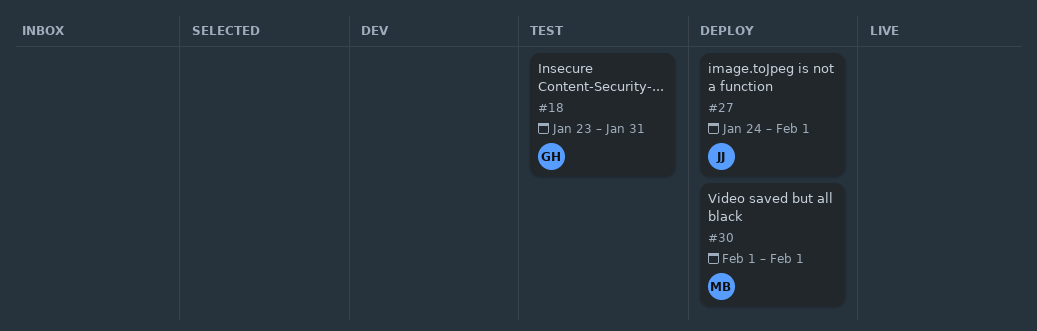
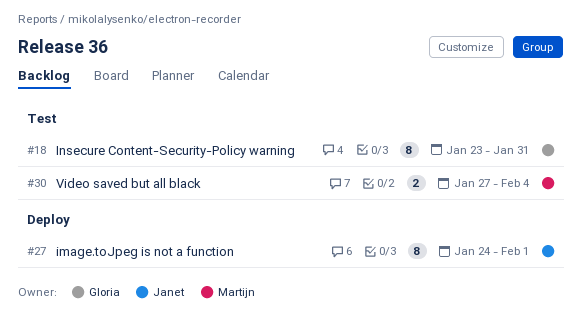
#30, status: Deploy -> Test
#30, start: Feb 1 -> Jan 27
#30, due: Feb 1 -> Feb 4

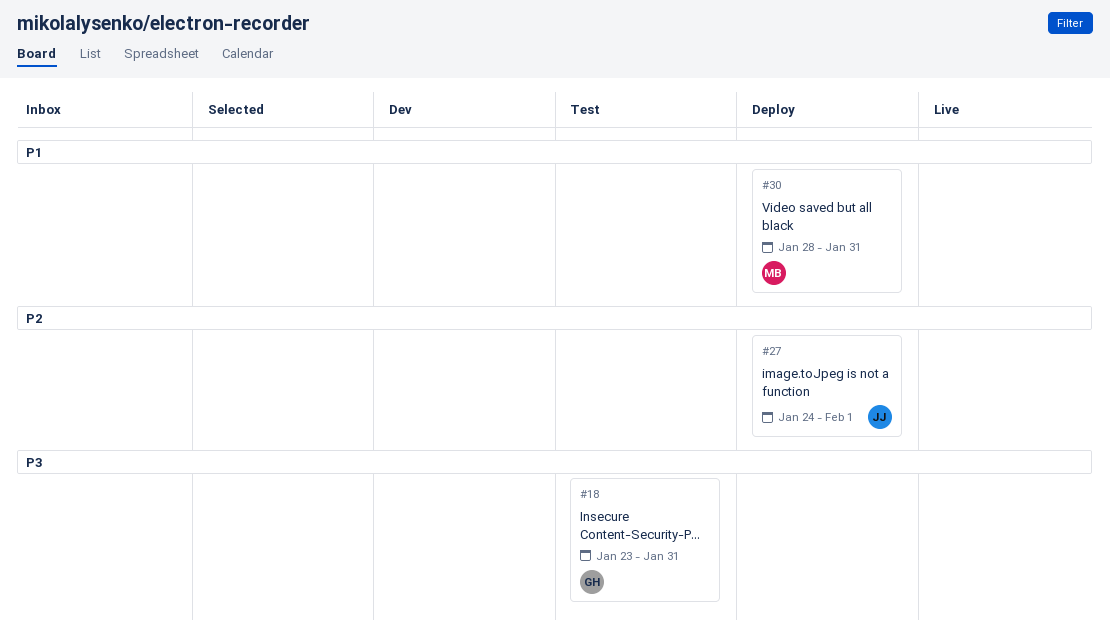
#30, status: Test -> Deploy
#30, start: Jan 27 -> Jan 28
#30, due: Feb 4 -> Jan 31

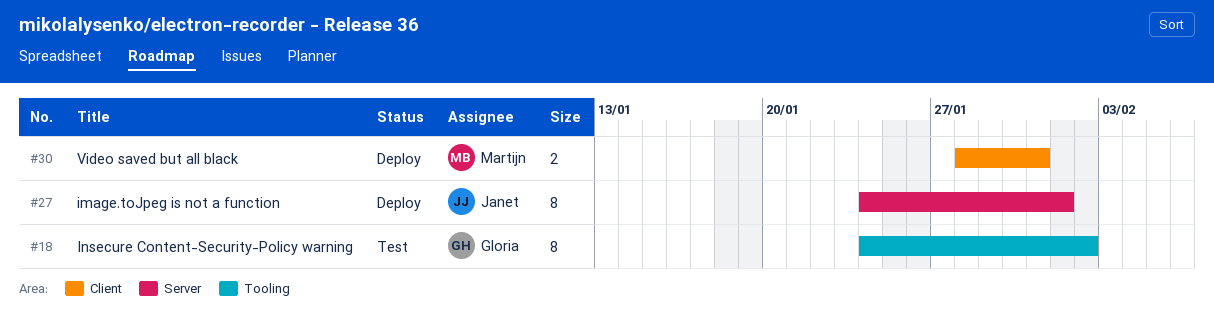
#18, start: Jan 23 -> Jan 24
#18, due: Jan 31 -> Feb 2

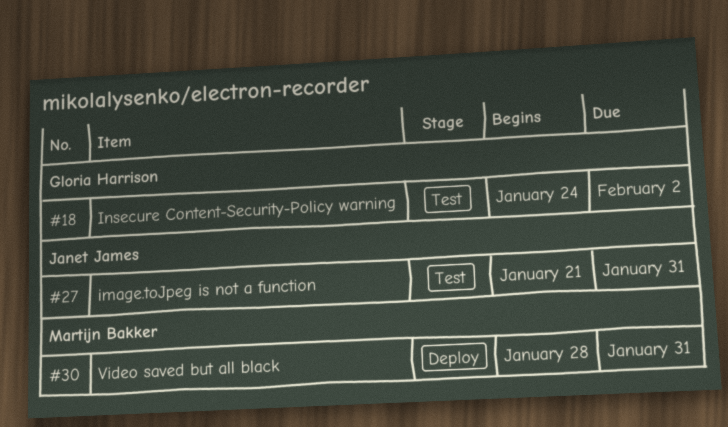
#27, status: Deploy -> Test
#27, start: Jan 24 -> Jan 21
#27, due: Feb 1 -> Jan 31

